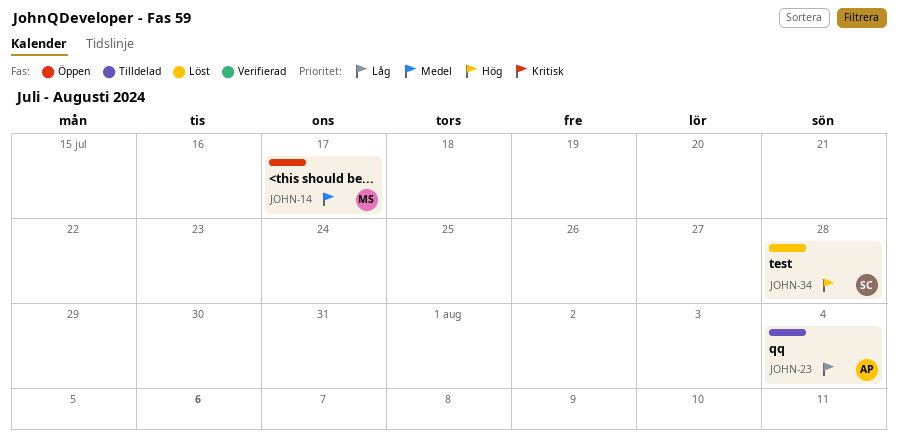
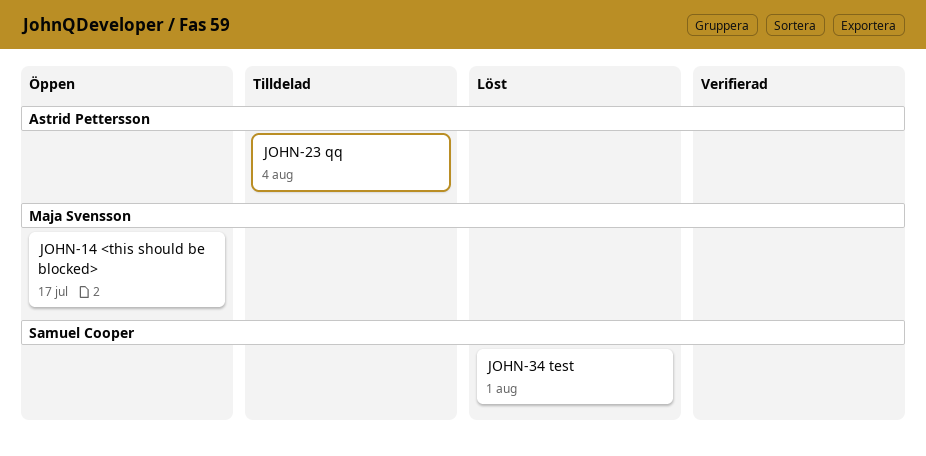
JOHN-34, due: Jul 28 -> Aug 1

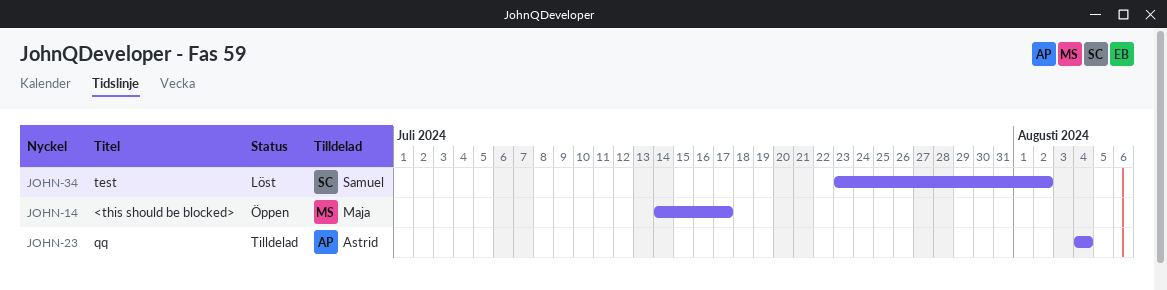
JOHN-34, due: Aug 1 -> Aug 2

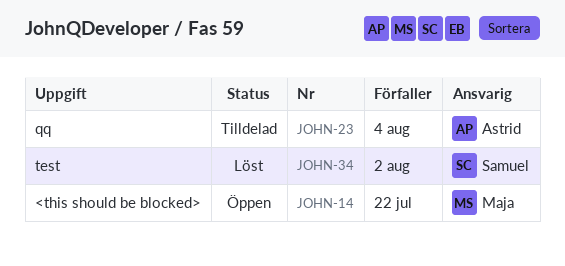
JOHN-14, due: Jul 17 -> Jul 22

